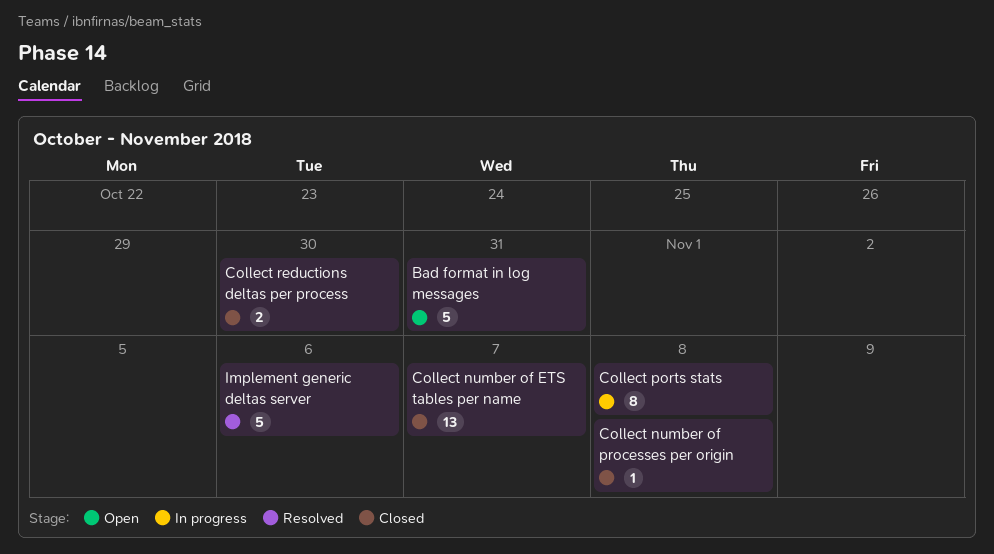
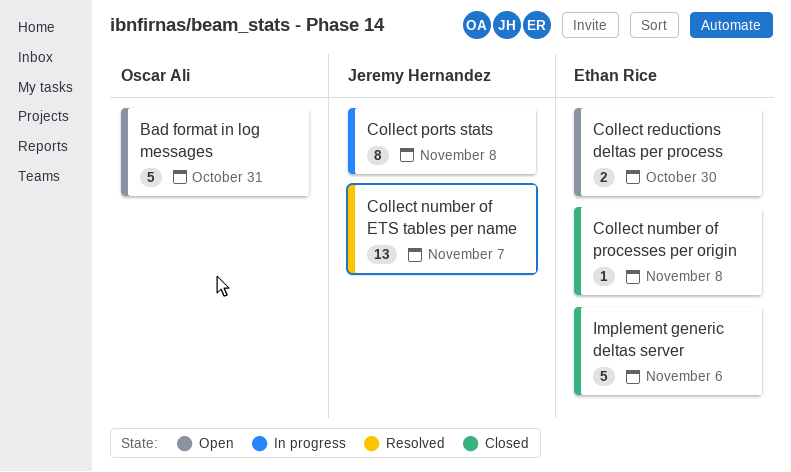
Collect number of ETS tables per name, status: Closed -> Resolved
Collect reductions deltas per process, status: Closed -> Open
Implement generic deltas server, status: Resolved -> Closed

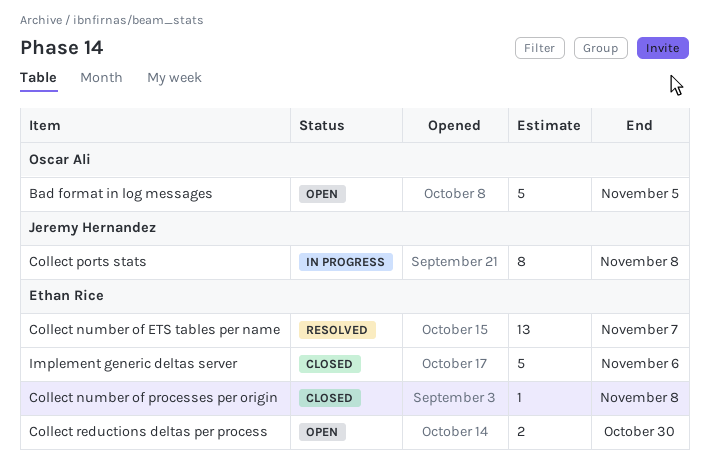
Bad format in log messages, due: Oct 31 -> Nov 5
Collect number of ETS tables per name, owner: Jeremy Hernandez -> Ethan Rice

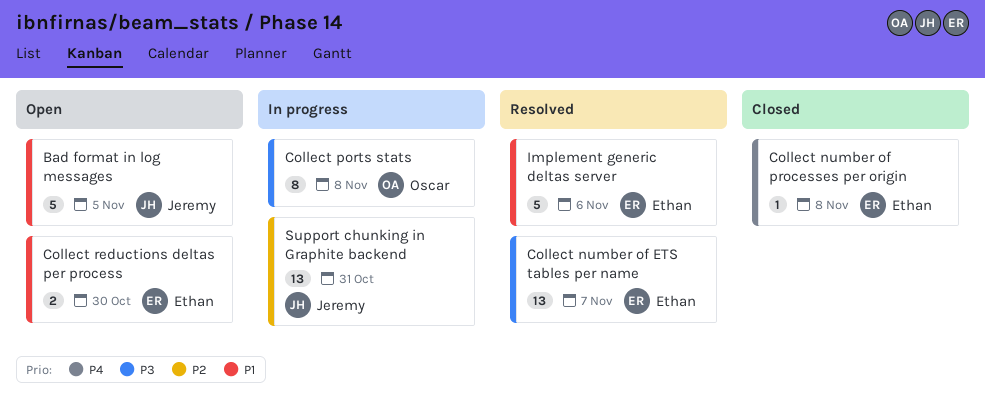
Bad format in log messages, owner: Oscar Ali -> Jeremy Hernandez
Collect ports stats, owner: Jeremy Hernandez -> Oscar Ali
Implement generic deltas server, status: Closed -> Resolved
Support chunking in Graphite backend: none -> present

